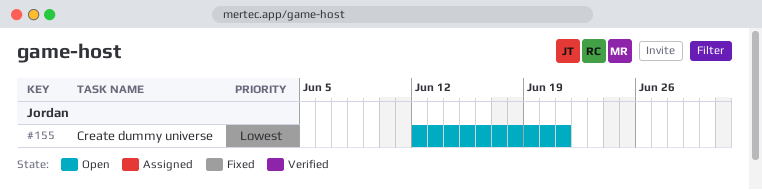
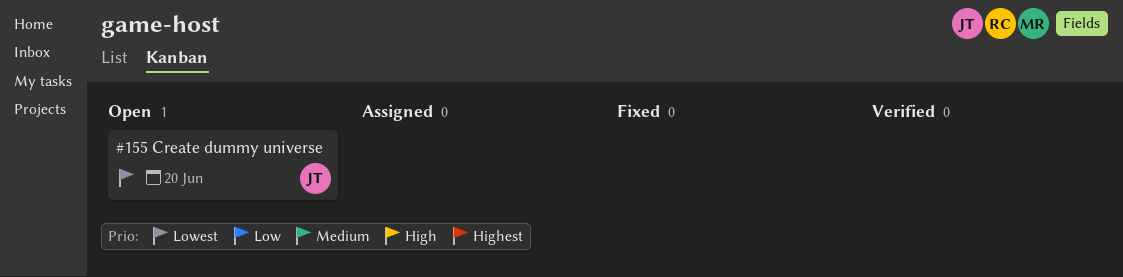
#155, due: Jun 21 -> Jun 20

